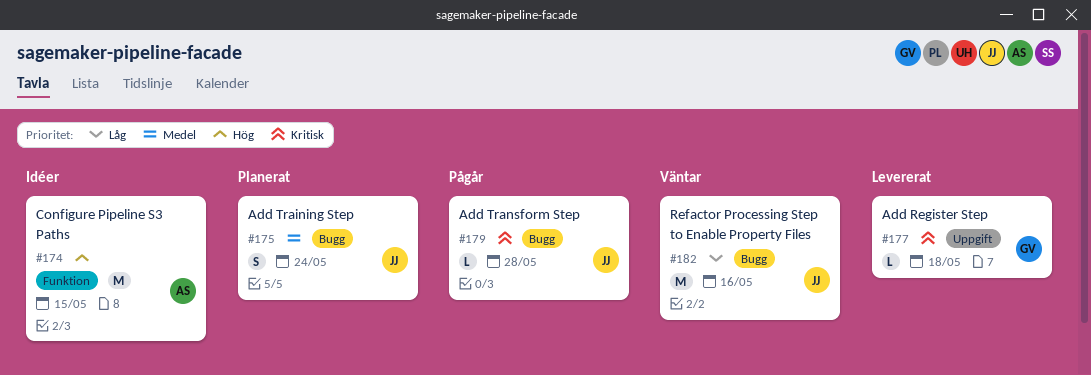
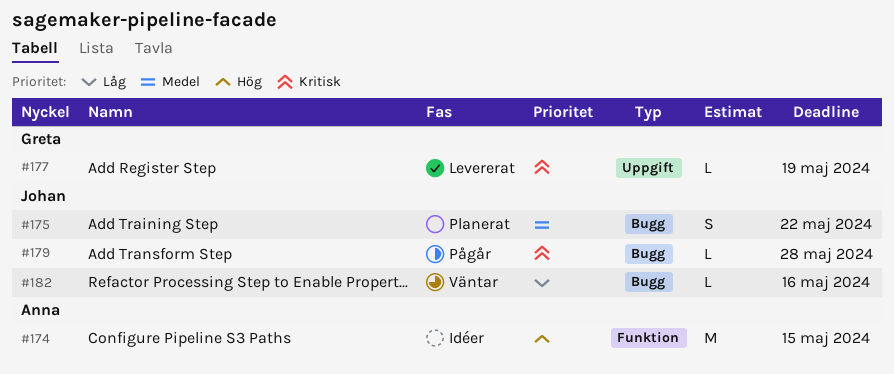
#175, due: May 24 -> May 22
#177, due: May 18 -> May 19
#182, estimate: M -> L

